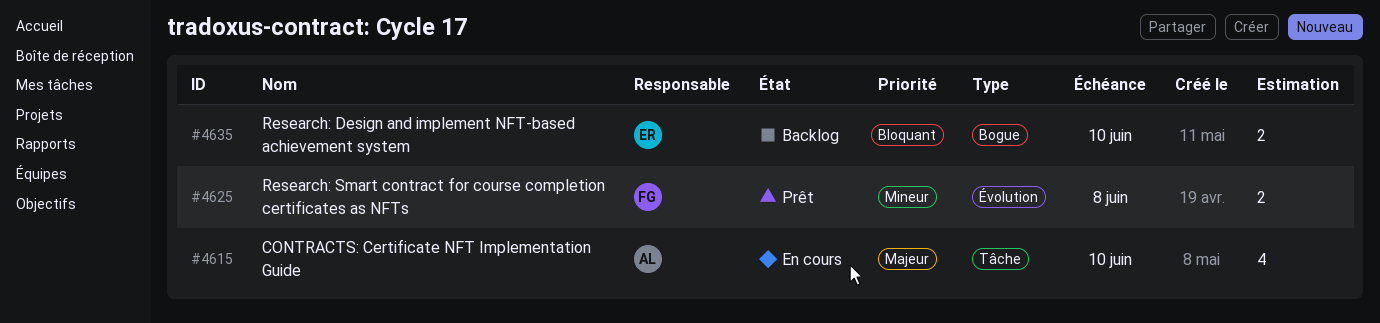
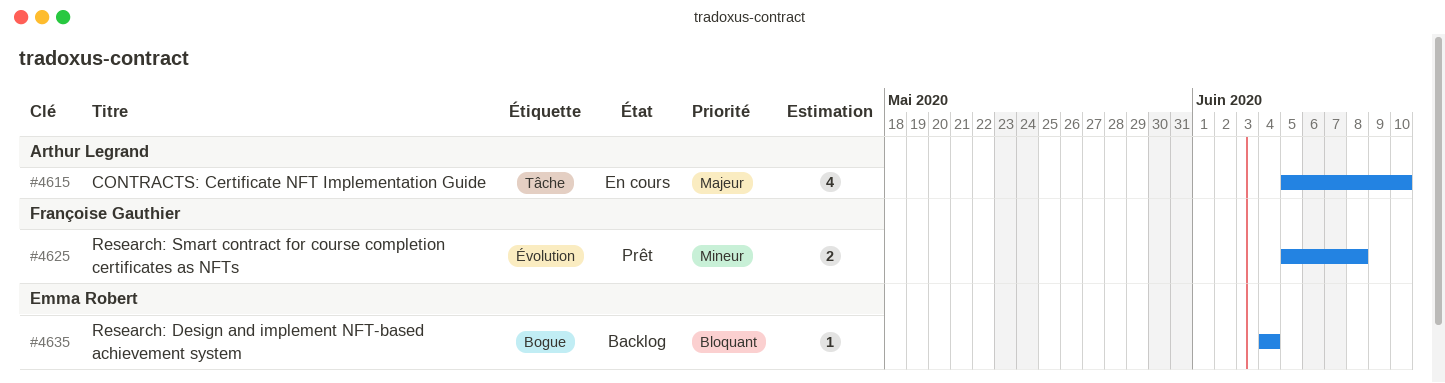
#4635, estimate: 2 -> 1
#4635, due: Jun 10 -> Jun 4

